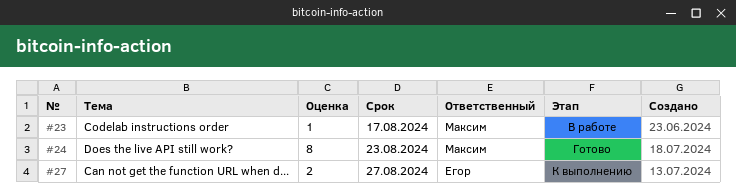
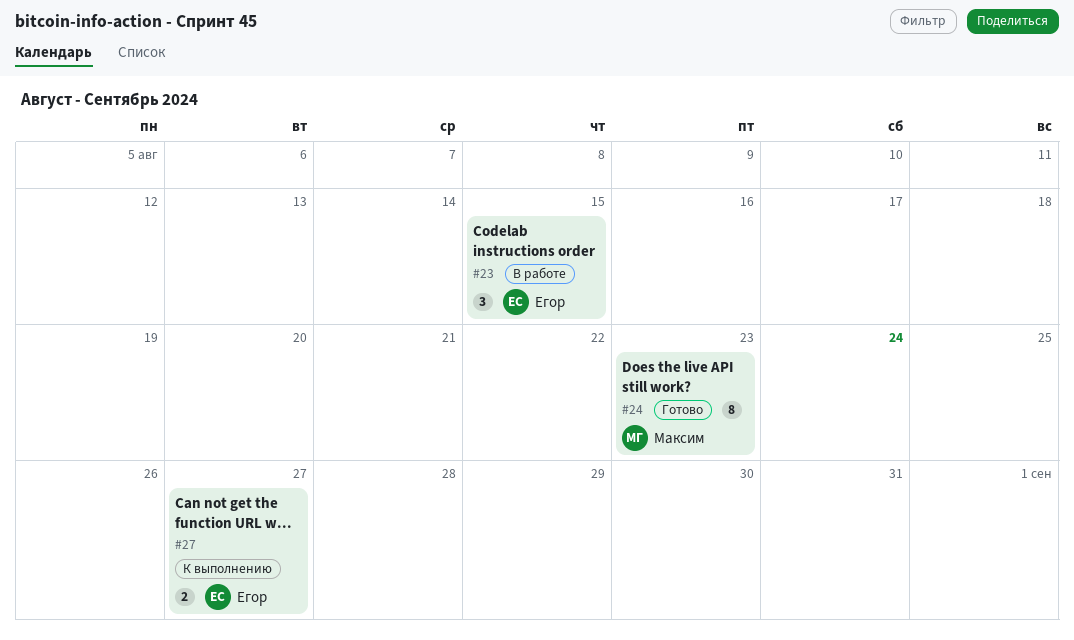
#23, owner: Максим -> Егор
#23, estimate: 1 -> 3
#23, due: Aug 17 -> Aug 15

